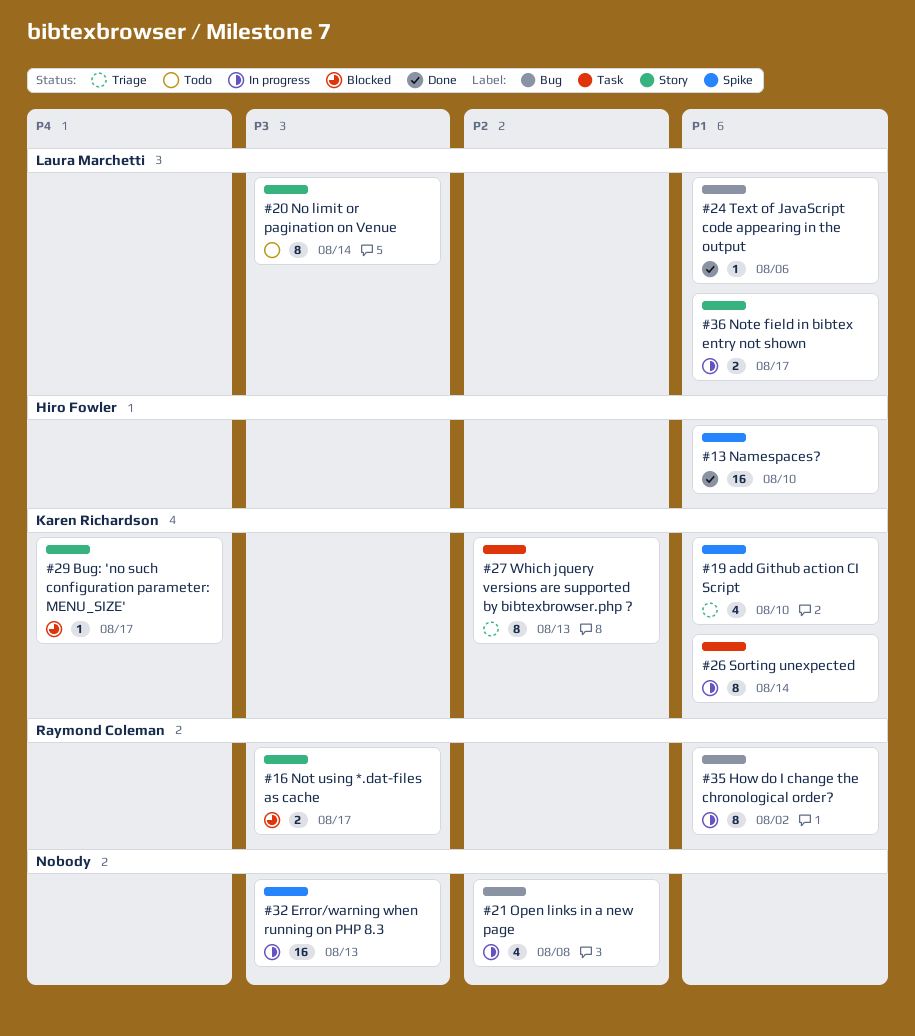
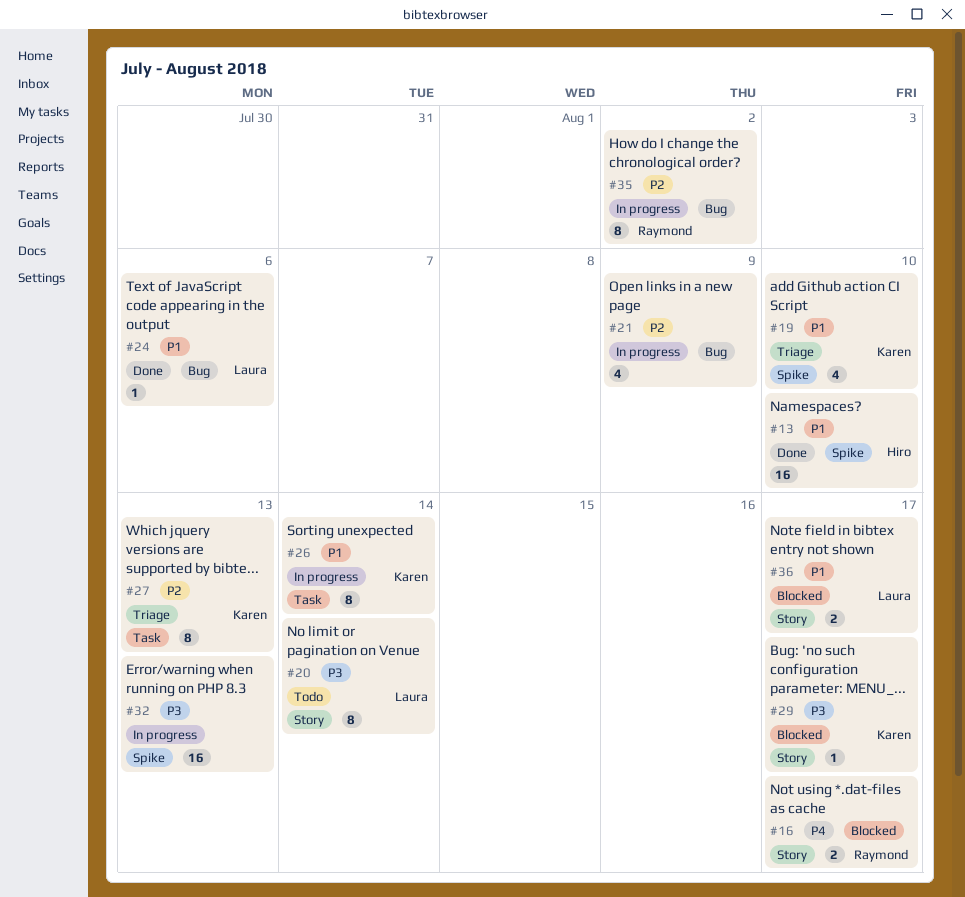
#16, priority: P3 -> P4
#21, due: Aug 8 -> Aug 9
#29, priority: P4 -> P3
#35, priority: P1 -> P2
#36, status: In progress -> Blocked

